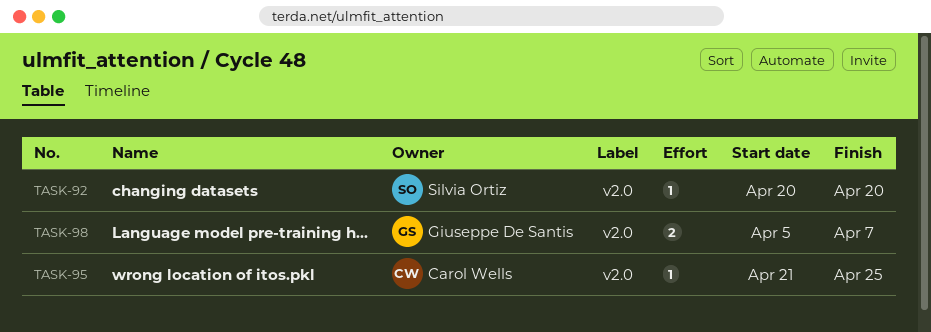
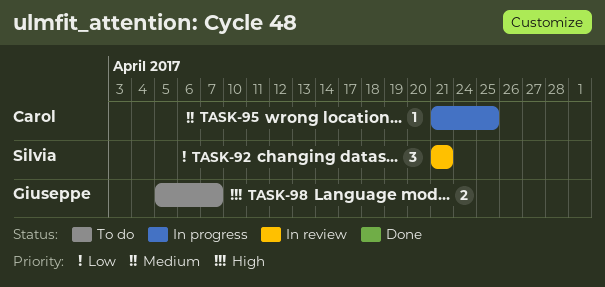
TASK-92, estimate: 1 -> 3
TASK-92, start: Apr 20 -> Apr 21
TASK-92, due: Apr 20 -> Apr 21

